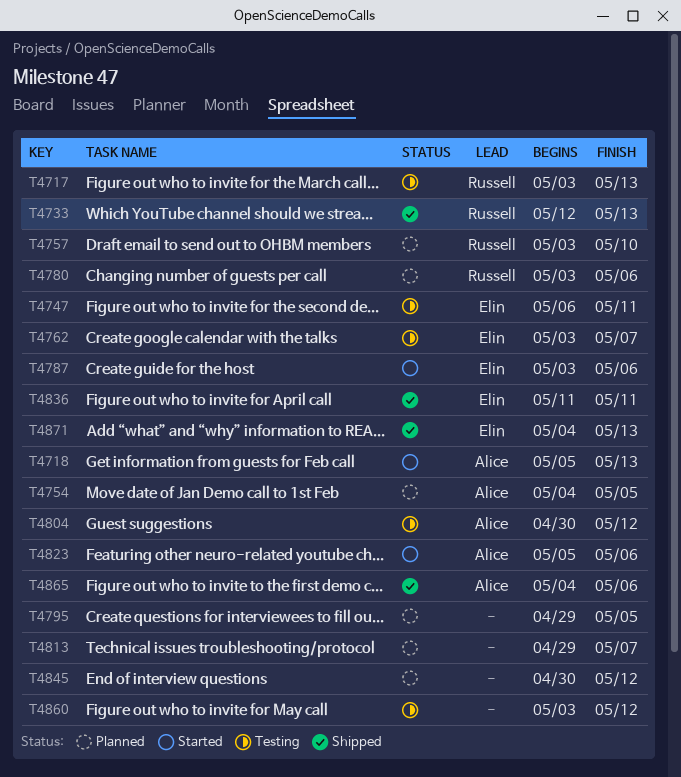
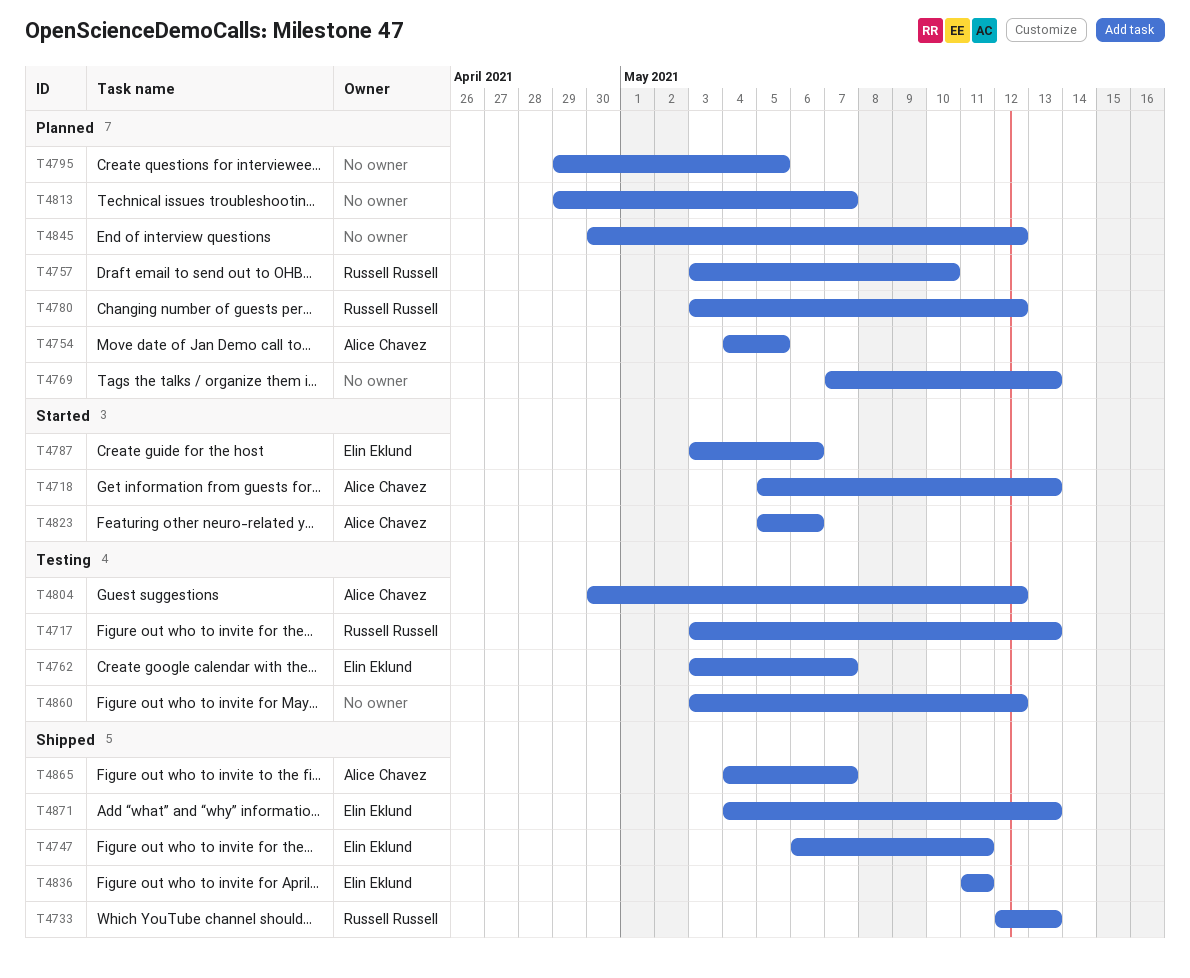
T4747, status: Testing -> Shipped
T4769: none -> present
T4780, due: May 6 -> May 12
T4865, due: May 6 -> May 7

